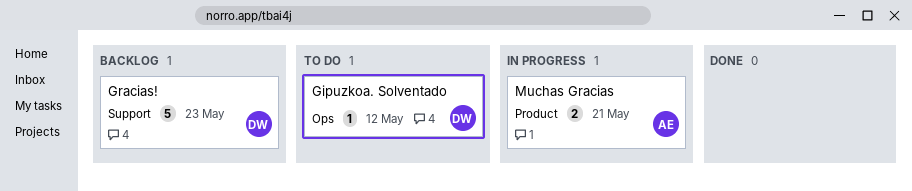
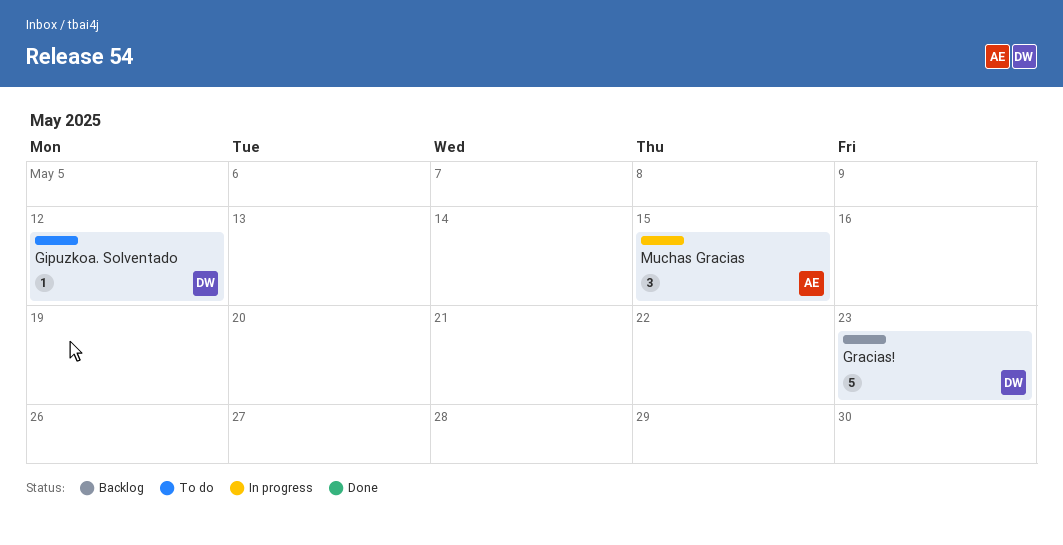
Muchas Gracias, estimate: 2 -> 3
Muchas Gracias, due: May 21 -> May 15

